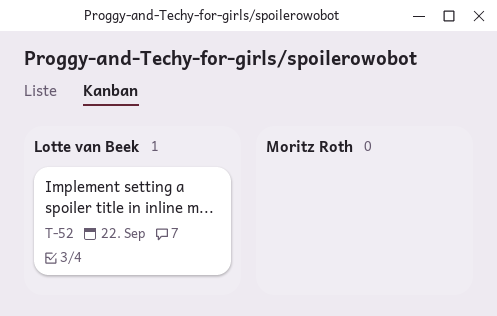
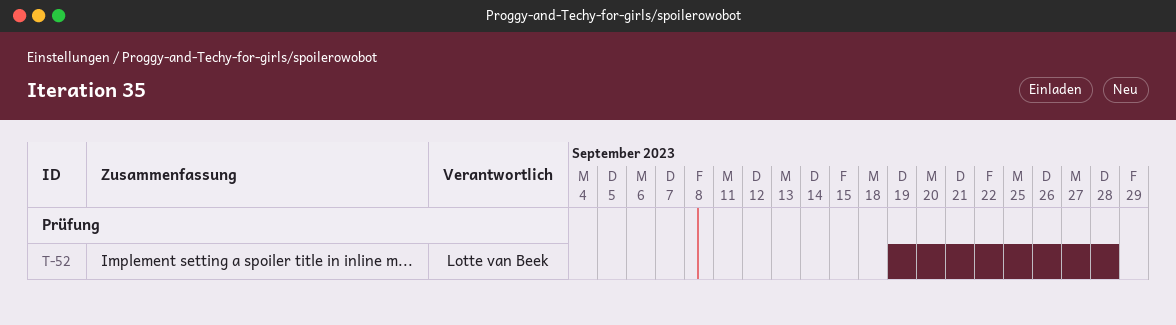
T-52, due: Sep 22 -> Sep 28

